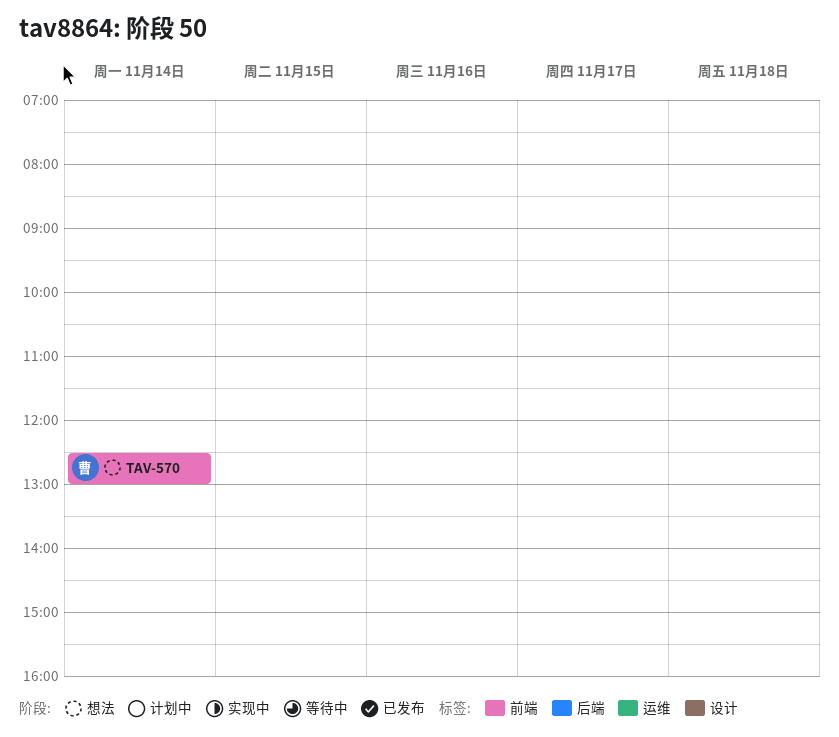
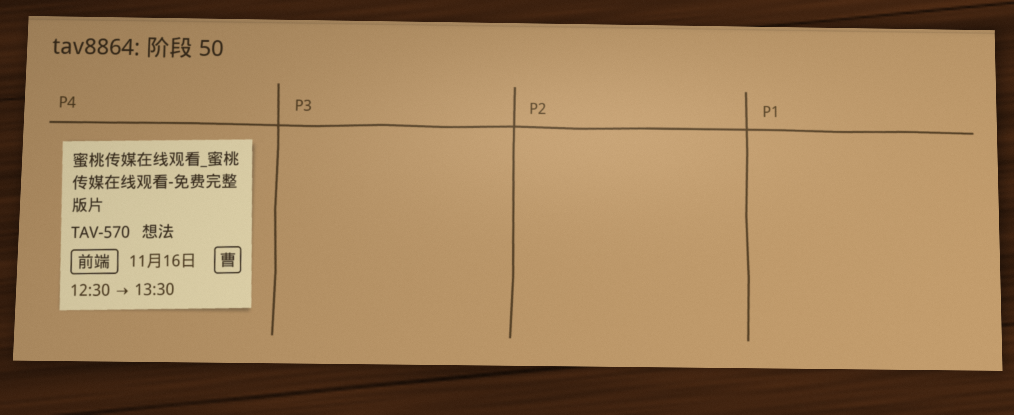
TAV-570, day: Nov 14 -> Nov 16
TAV-570, ends: 13:00 -> 13:30

